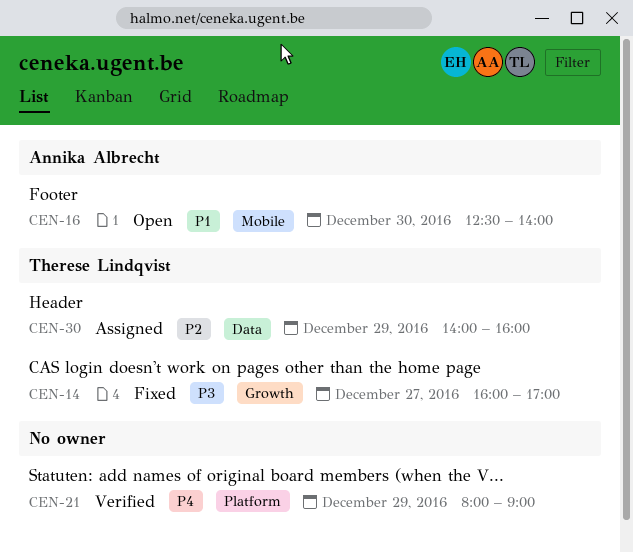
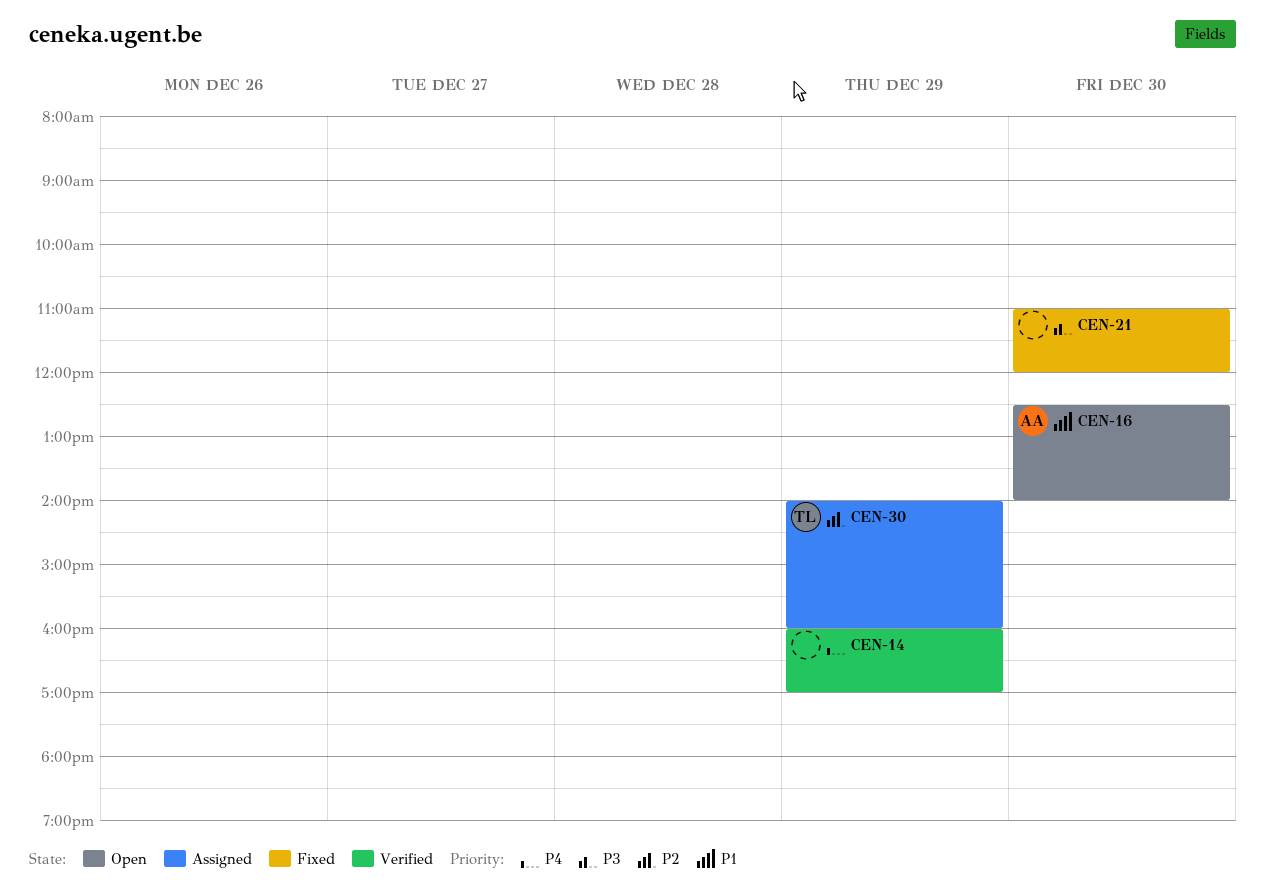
CEN-14, status: Fixed -> Verified
CEN-14, owner: Therese Lindqvist -> none
CEN-14, priority: P3 -> P4
CEN-14, day: Dec 27 -> Dec 29
CEN-21, status: Verified -> Fixed
CEN-21, priority: P4 -> P3
CEN-21, day: Dec 29 -> Dec 30
CEN-21, begins: 08:00 -> 11:00
CEN-21, ends: 09:00 -> 12:00

